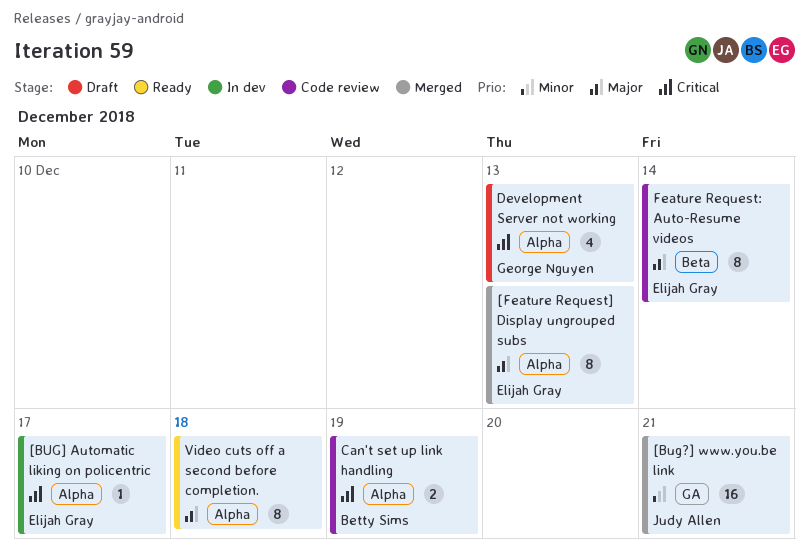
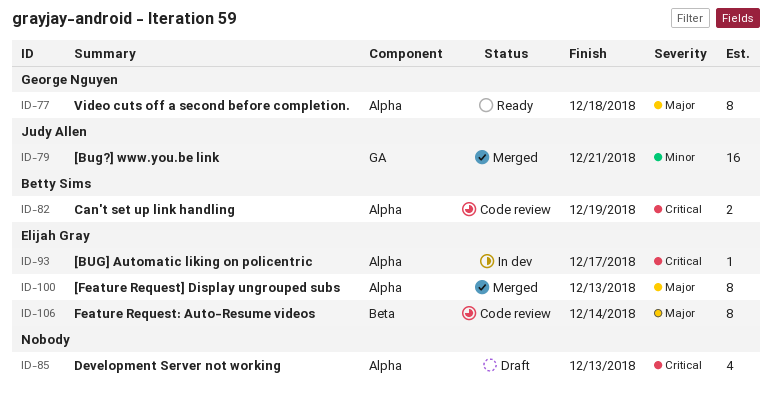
Development Server not working, owner: George Nguyen -> none
Video cuts off a second before completion., owner: none -> George Nguyen

